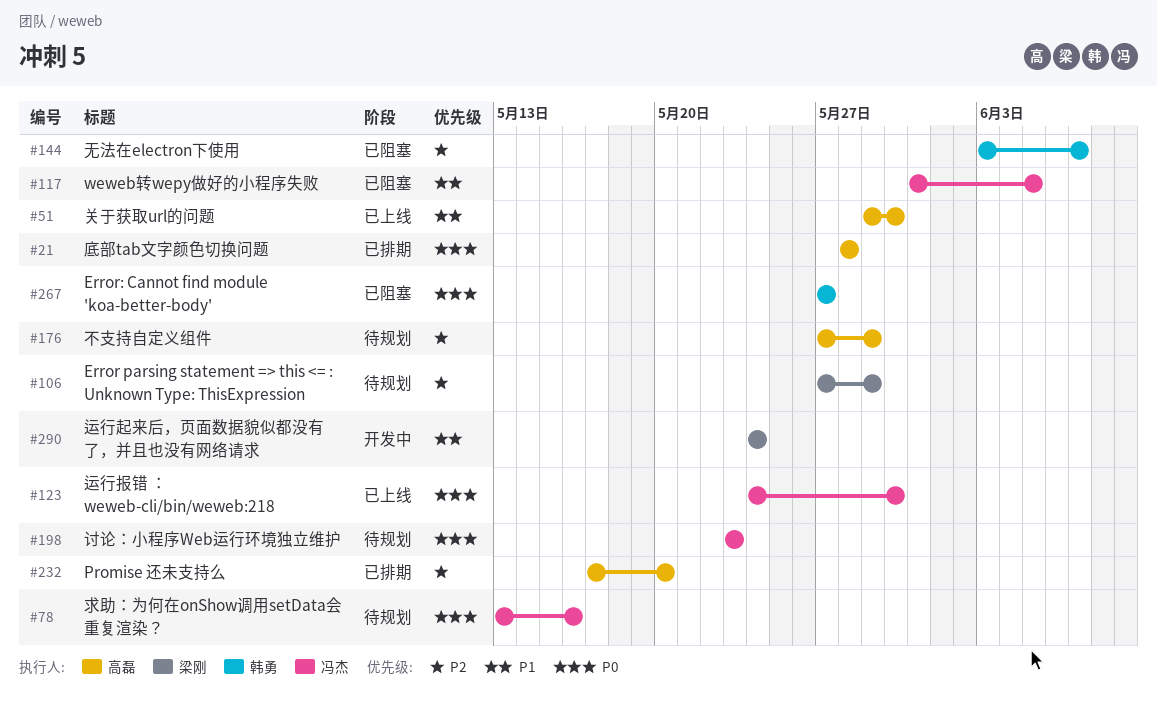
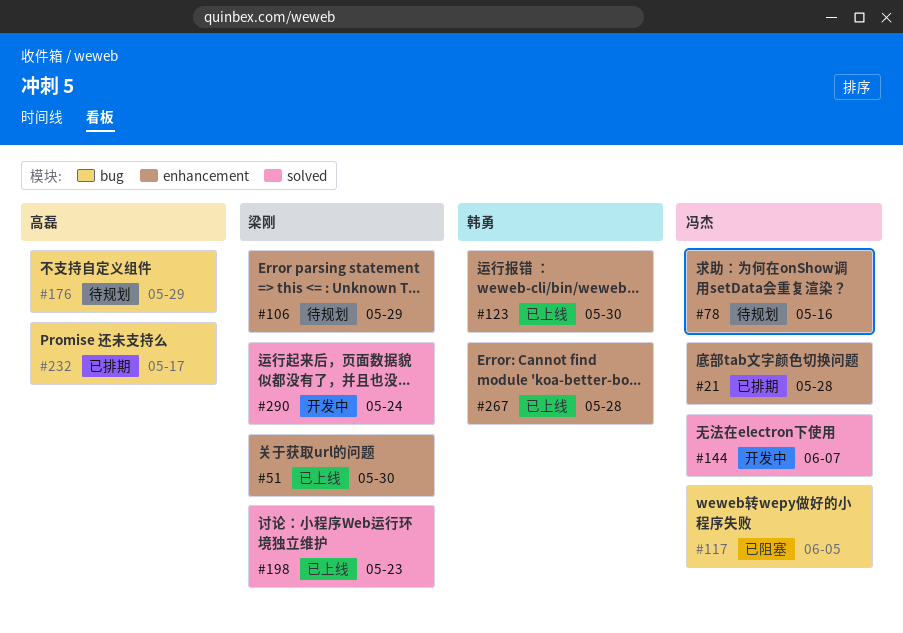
#21, owner: 高磊 -> 冯杰
#51, owner: 高磊 -> 梁刚
#123, owner: 冯杰 -> 韩勇
#144, status: 已阻塞 -> 开发中
#144, owner: 韩勇 -> 冯杰
#198, status: 待规划 -> 已上线
#198, owner: 冯杰 -> 梁刚
#232, due: May 20 -> May 17
#267, status: 已阻塞 -> 已上线
#267, due: May 27 -> May 28

